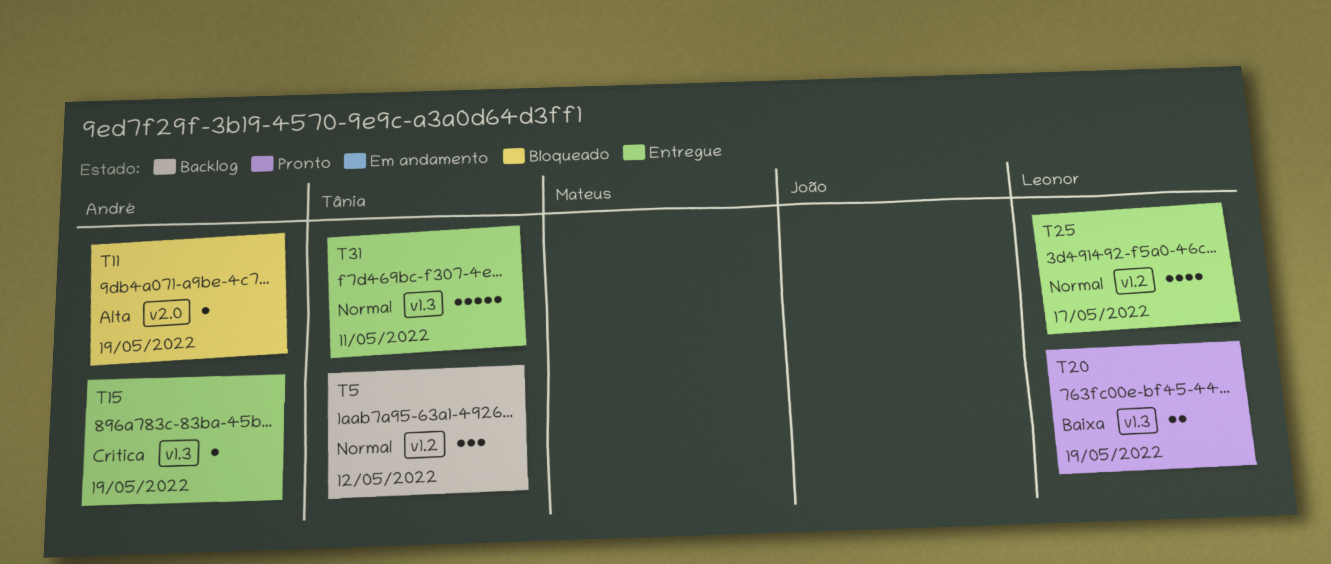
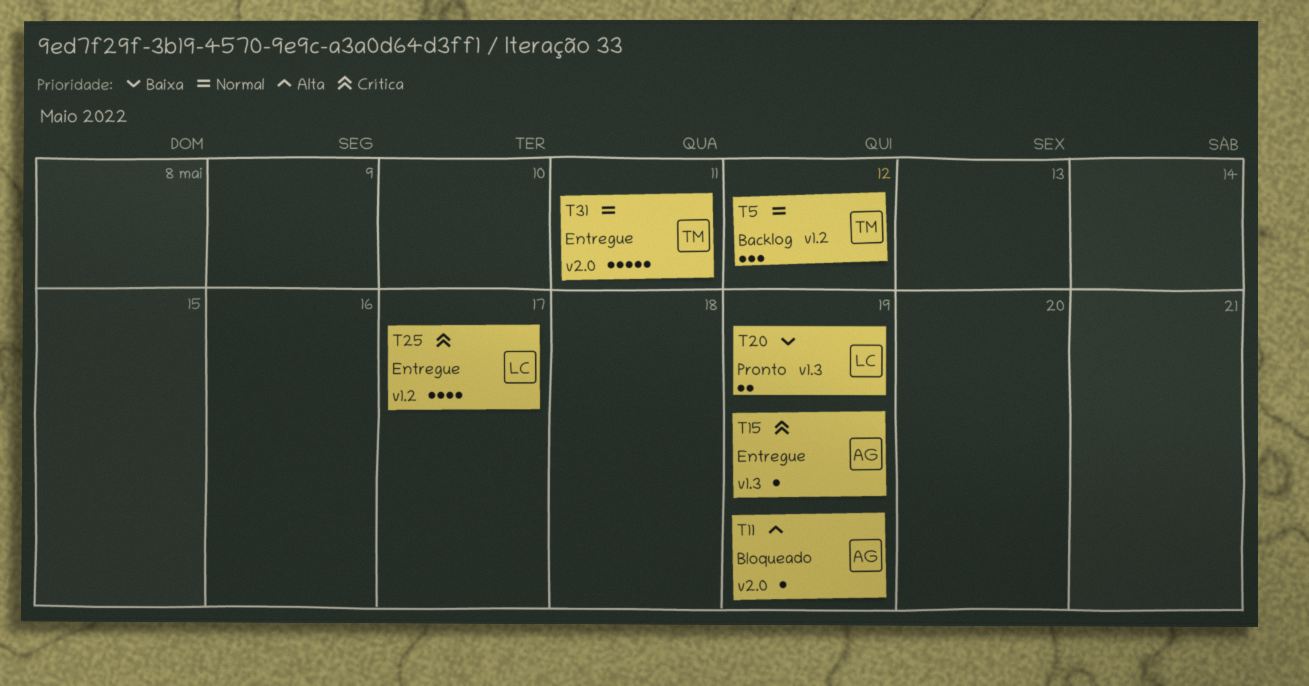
T25, priority: Normal -> Crítica
T31, label: v1.3 -> v2.0

